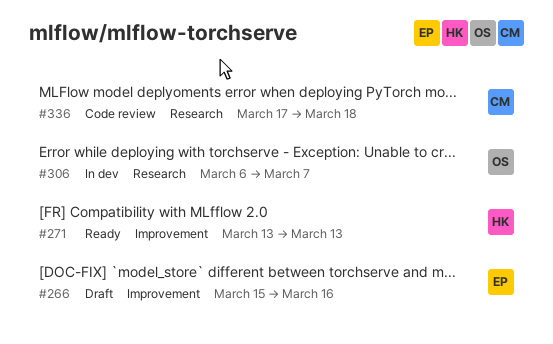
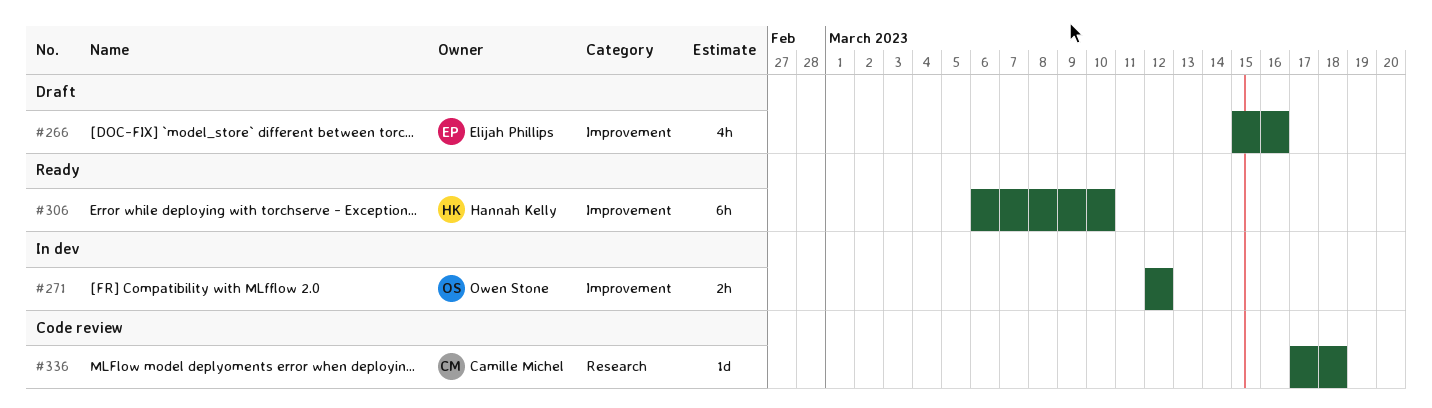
#271, status: Ready -> In dev
#271, owner: Hannah Kelly -> Owen Stone
#271, start: Mar 13 -> Mar 12
#271, due: Mar 13 -> Mar 12
#306, status: In dev -> Ready
#306, owner: Owen Stone -> Hannah Kelly
#306, label: Research -> Improvement
#306, due: Mar 7 -> Mar 10

